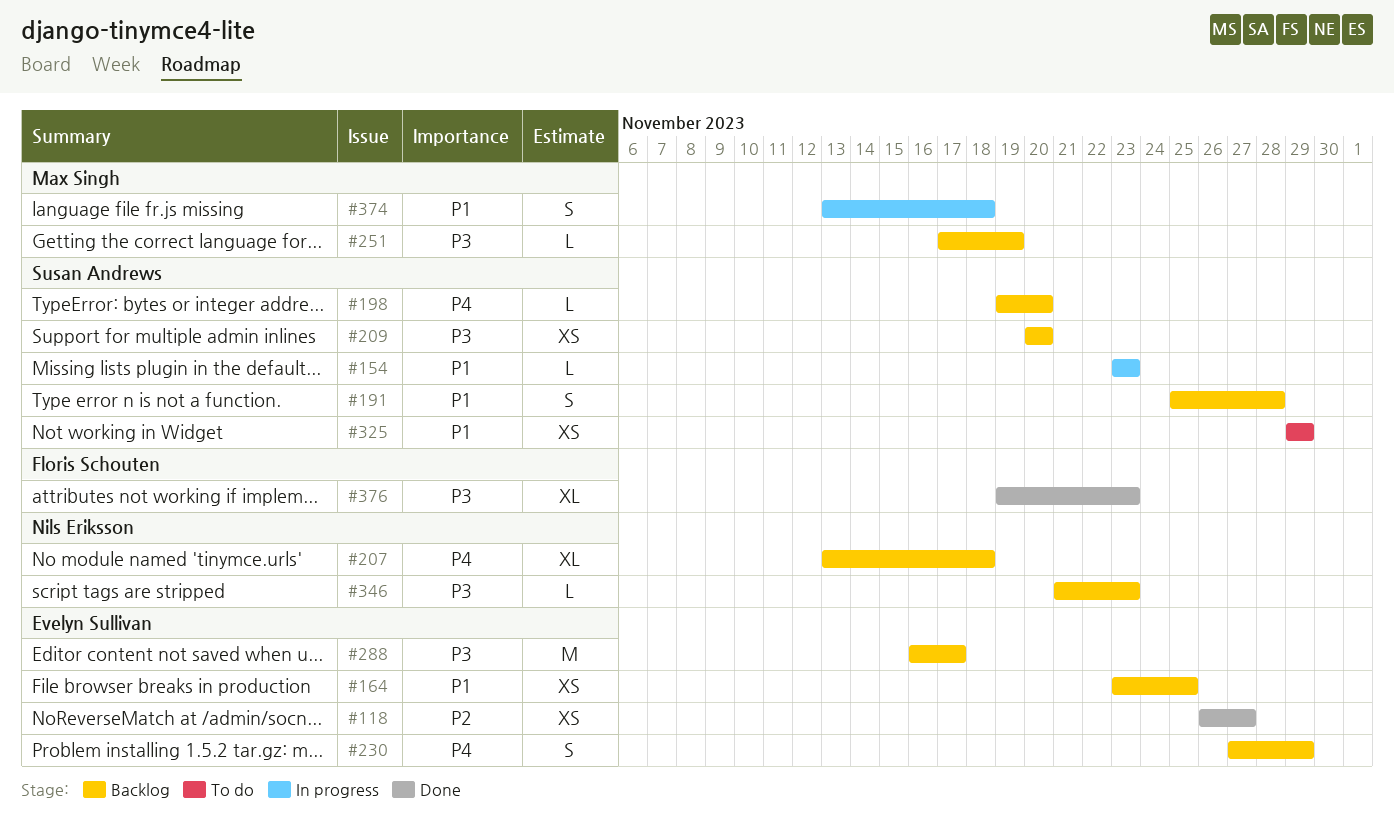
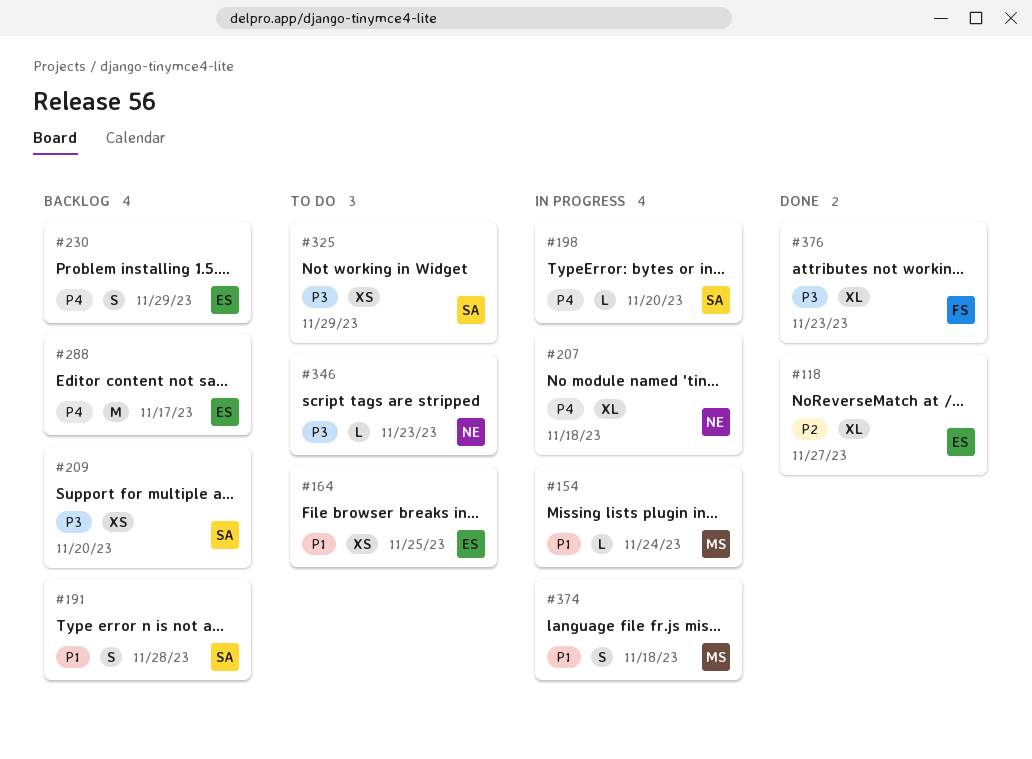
#118, estimate: XS -> XL
#154, owner: Susan Andrews -> Max Singh
#154, due: Nov 23 -> Nov 24
#164, status: Backlog -> To do
#198, status: Backlog -> In progress
#207, status: Backlog -> In progress
#251: present -> none
#288, priority: P3 -> P4
#325, priority: P1 -> P3
#346, status: Backlog -> To do

